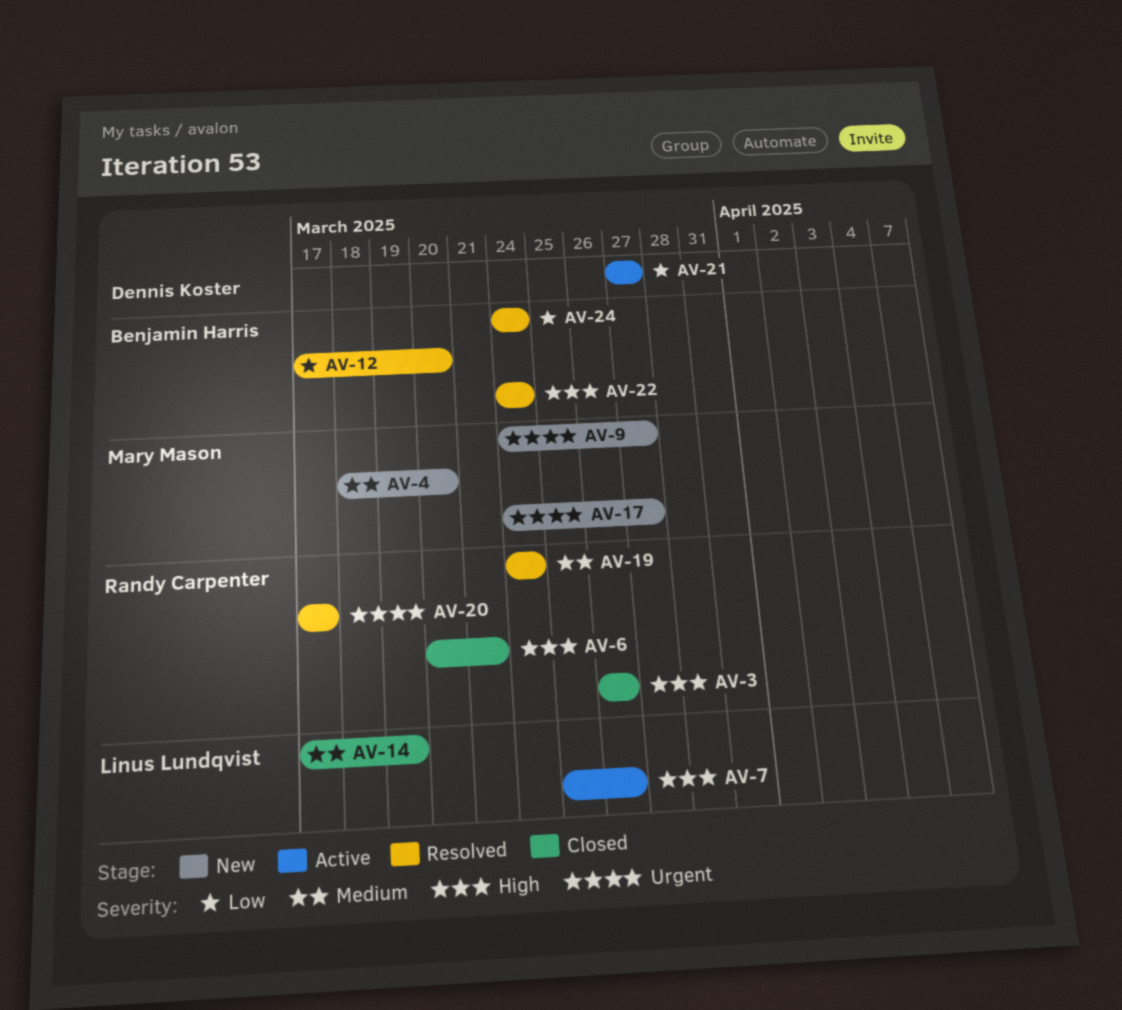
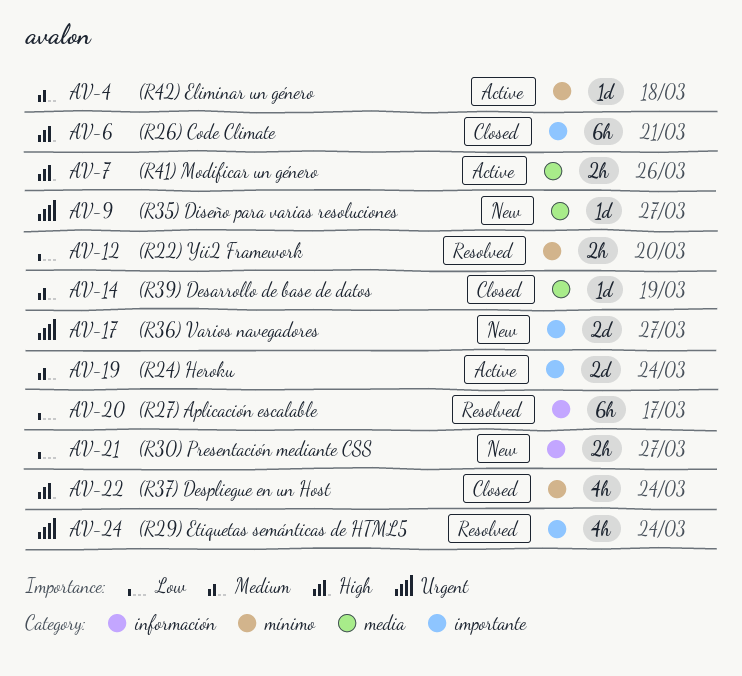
AV-3: present -> none
AV-4, status: New -> Active
AV-4, due: Mar 20 -> Mar 18
AV-19, status: Resolved -> Active
AV-20, priority: Urgent -> Low
AV-21, status: Active -> New
AV-22, status: Resolved -> Closed
AV-24, priority: Low -> Urgent

